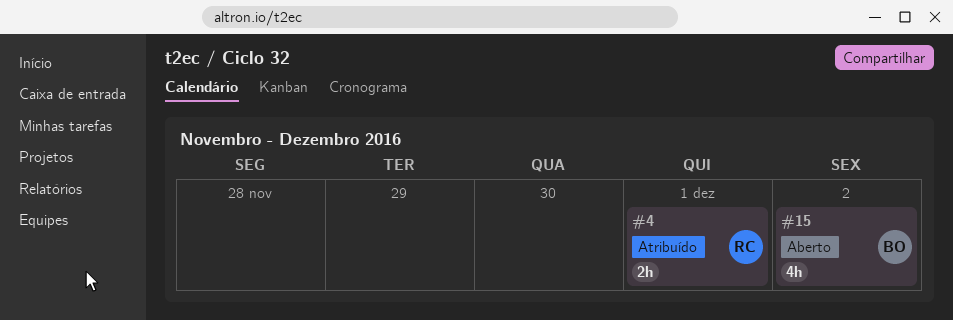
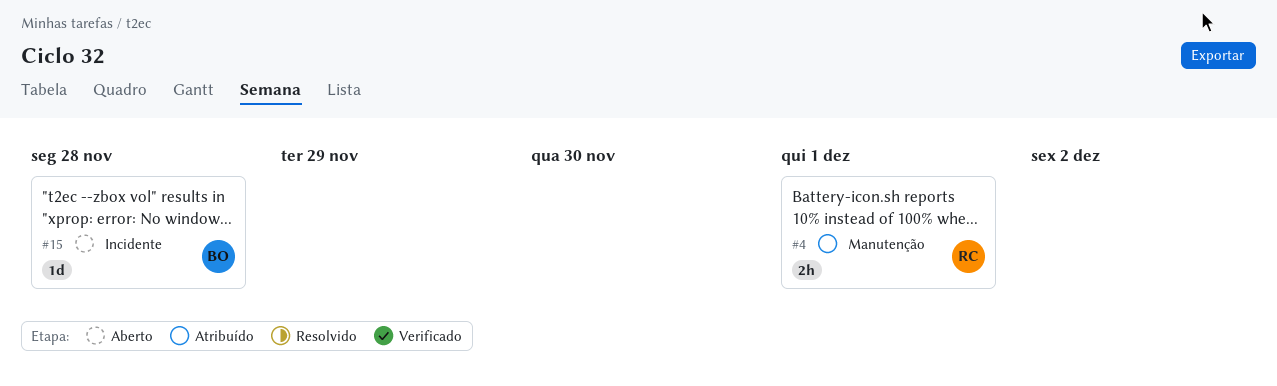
#15, estimate: 4h -> 1d
#15, due: Dec 2 -> Nov 28

